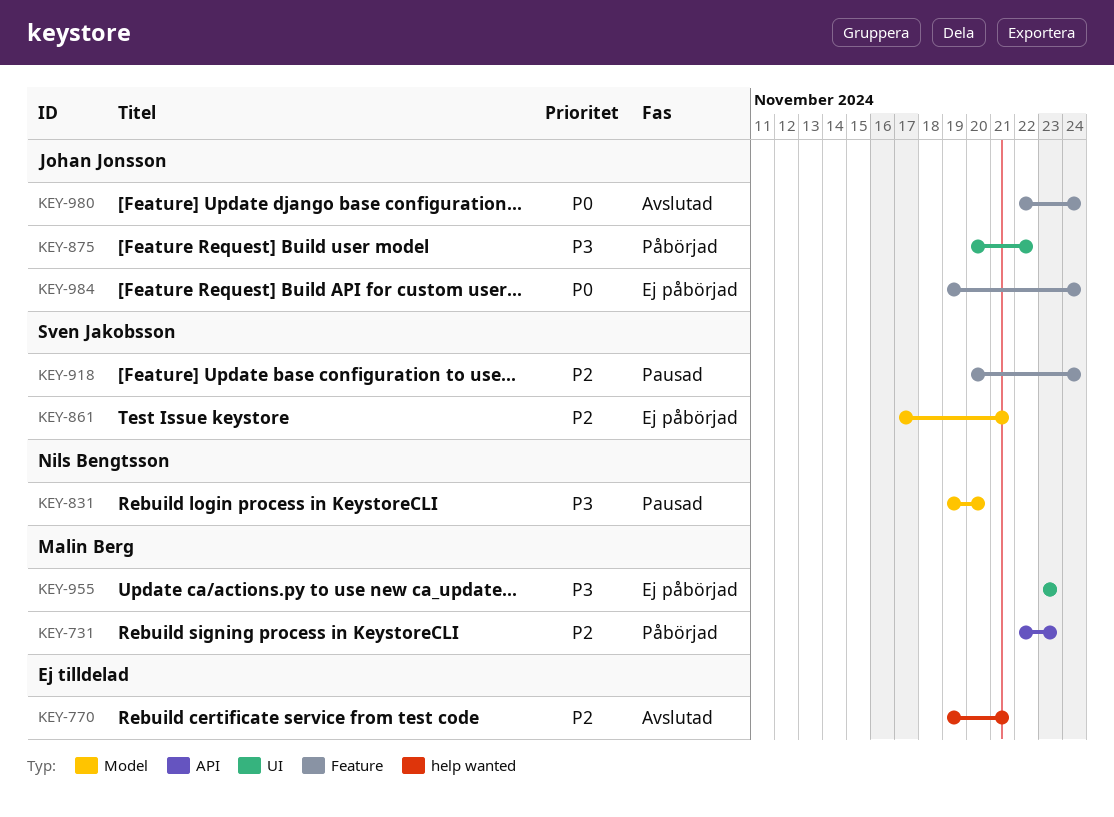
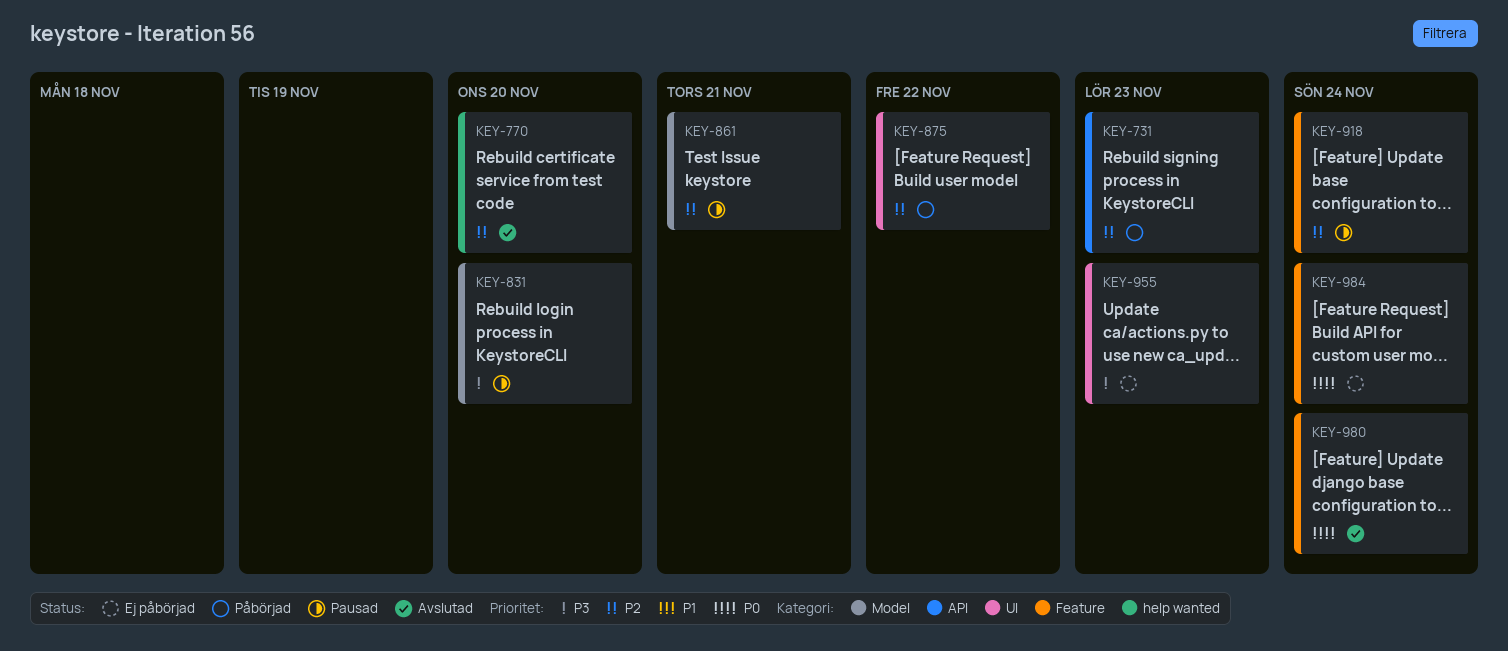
KEY-770, due: Nov 21 -> Nov 20
KEY-861, status: Ej påbörjad -> Pausad
KEY-875, priority: P3 -> P2

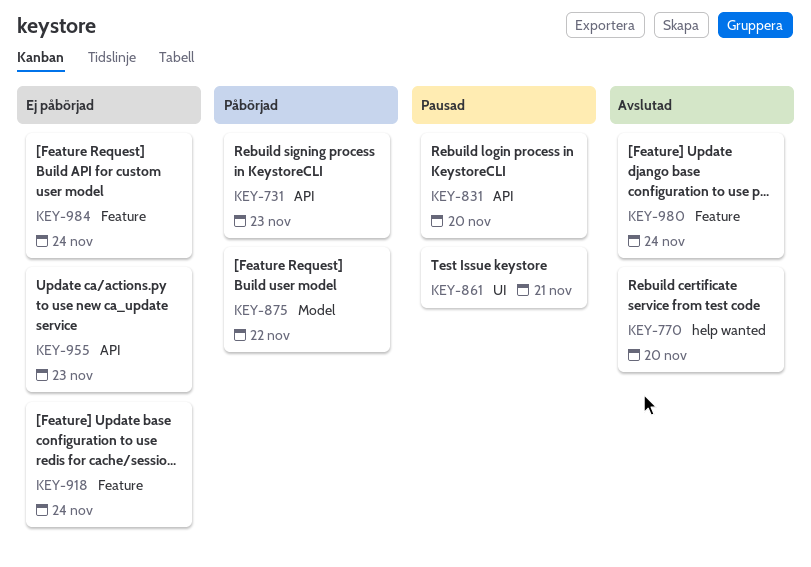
KEY-831, label: Model -> API
KEY-861, label: Model -> UI
KEY-875, label: UI -> Model
KEY-918, status: Pausad -> Ej påbörjad
KEY-955, label: UI -> API

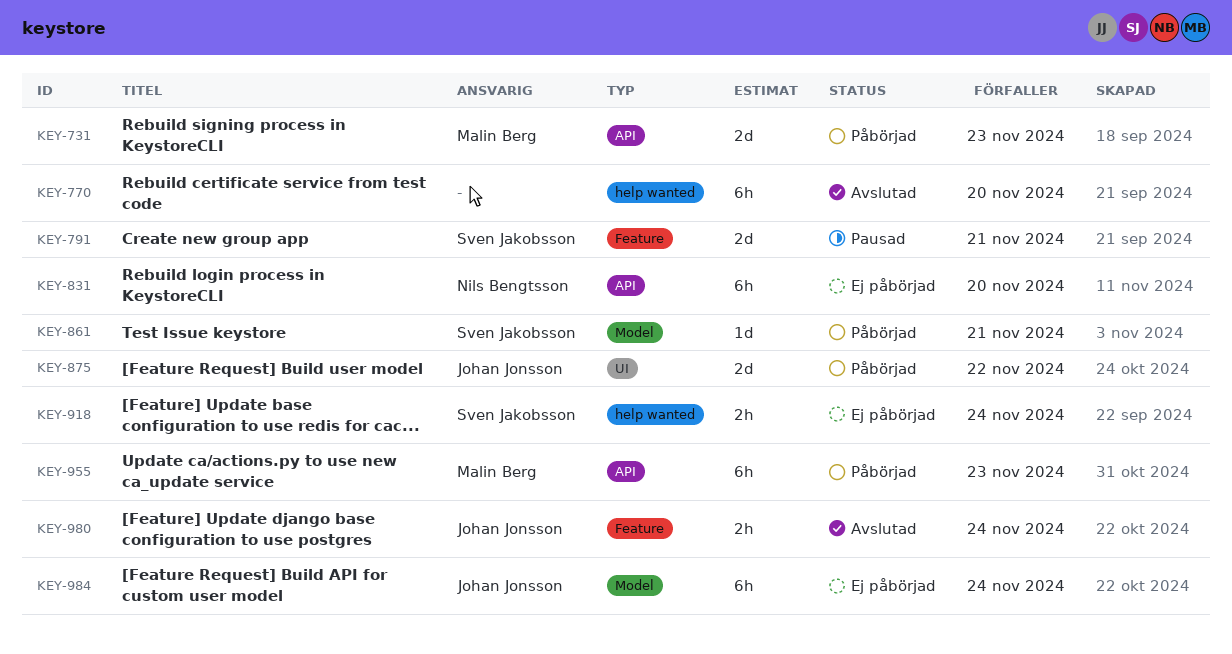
KEY-791: none -> present
KEY-831, status: Pausad -> Ej påbörjad
KEY-861, status: Pausad -> Påbörjad
KEY-861, label: UI -> Model
KEY-875, label: Model -> UI
KEY-918, label: Feature -> help wanted
KEY-955, status: Ej påbörjad -> Påbörjad
KEY-984, label: Feature -> Model

